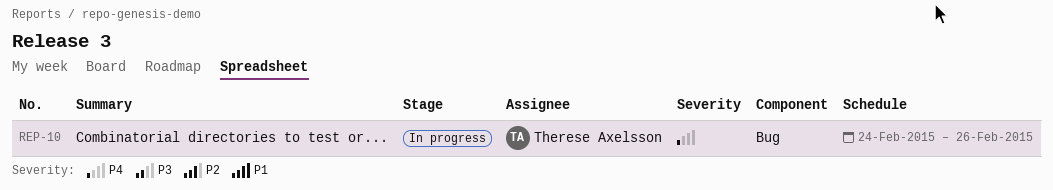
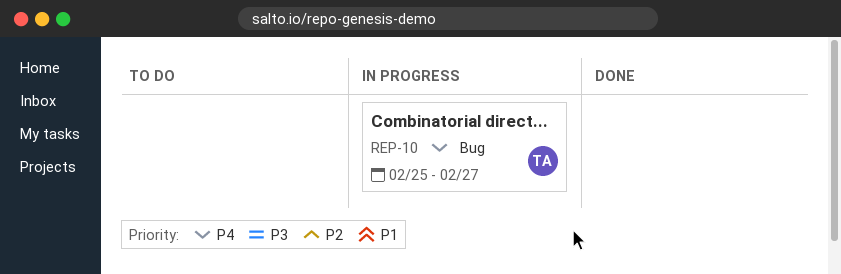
REP-10, start: Feb 24 -> Feb 25
REP-10, due: Feb 26 -> Feb 27

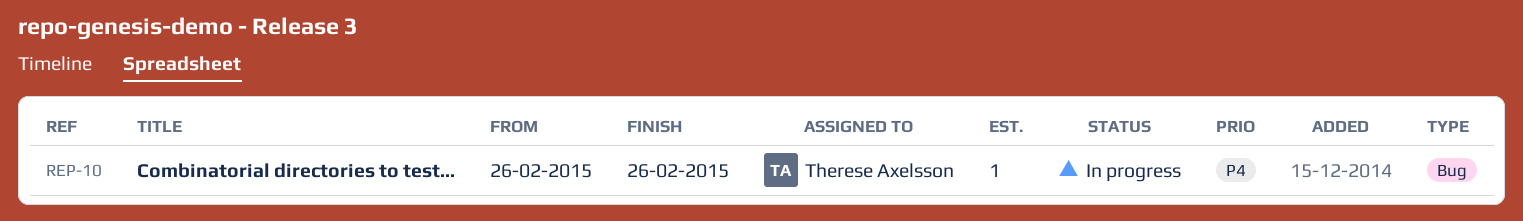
REP-10, start: Feb 25 -> Feb 26
REP-10, due: Feb 27 -> Feb 26

